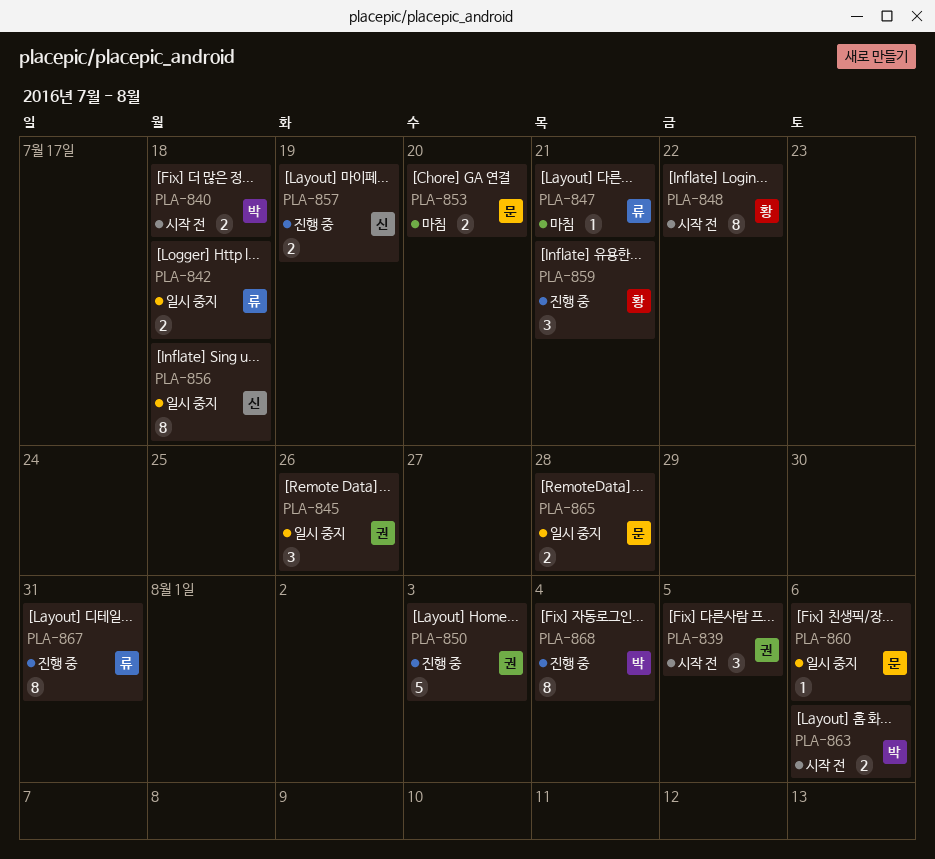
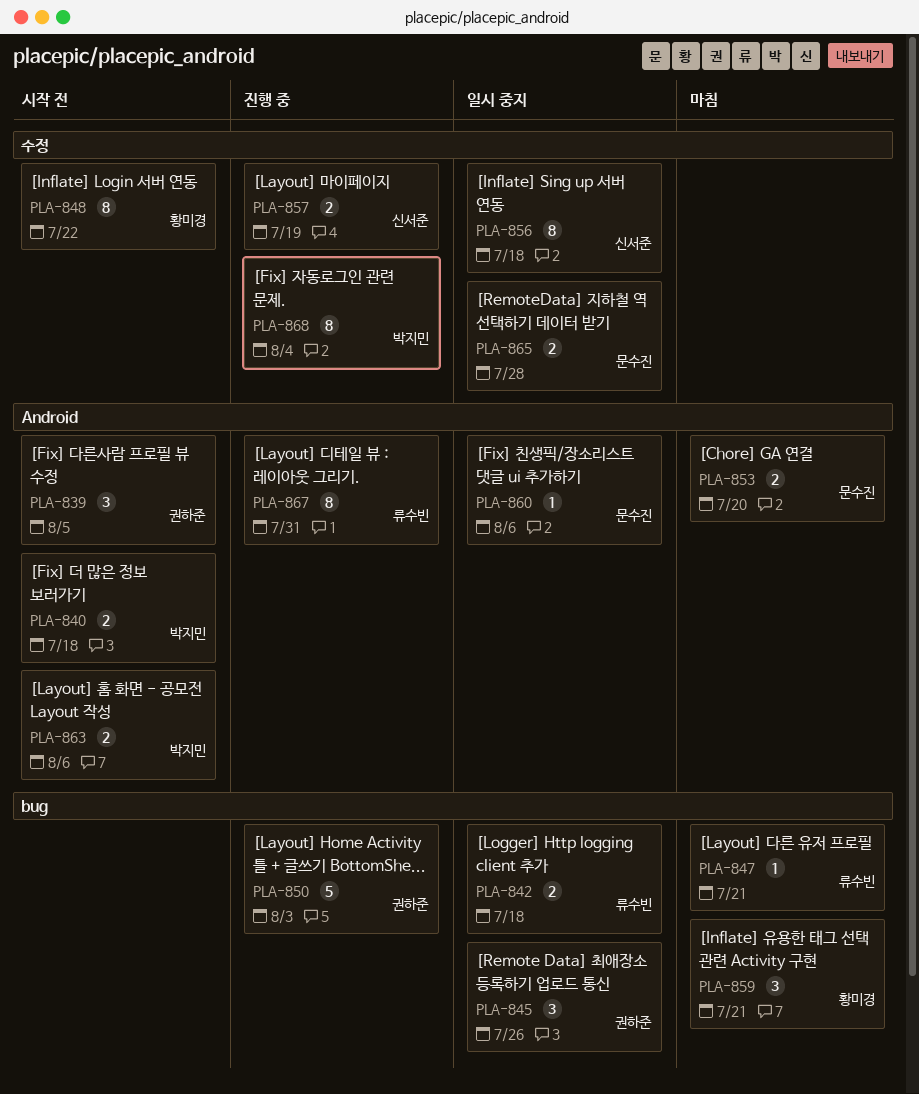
PLA-859, status: 진행 중 -> 마침

